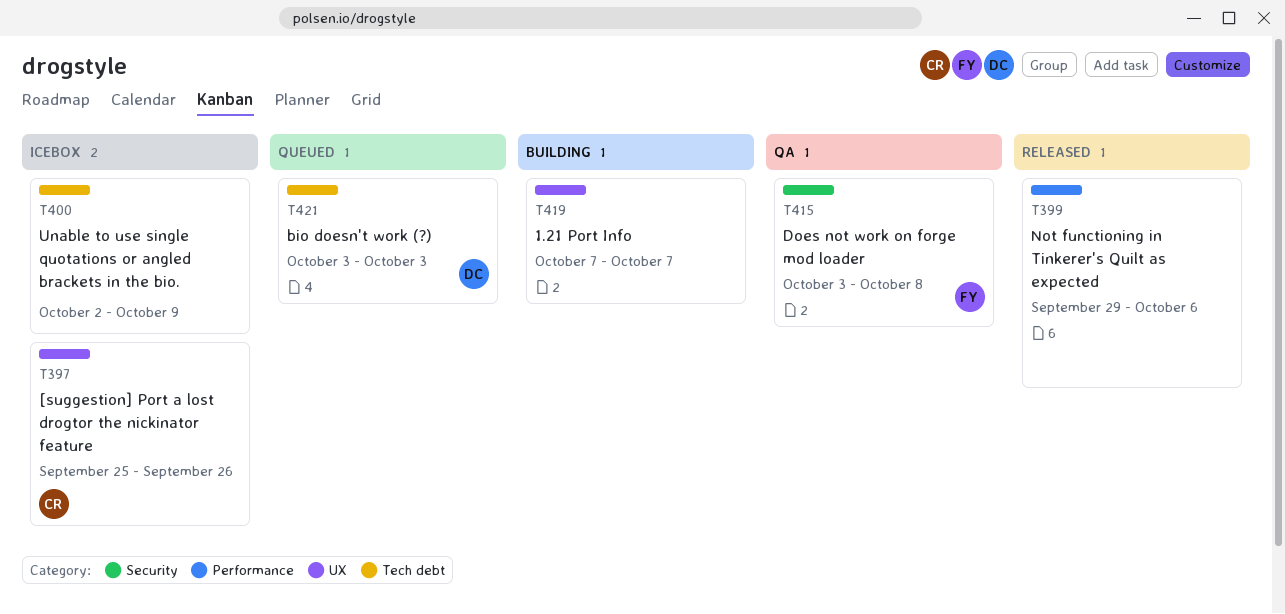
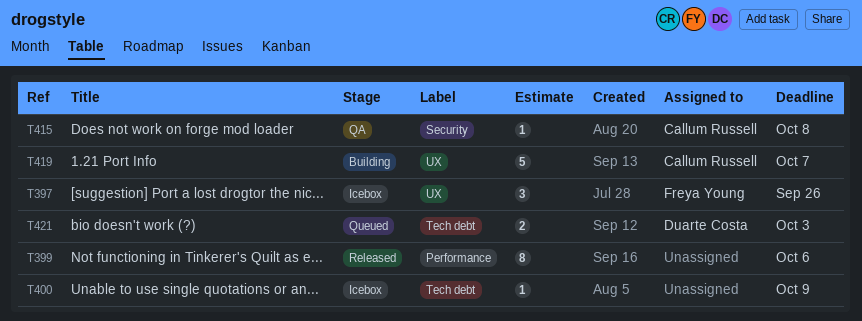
T397, owner: Callum Russell -> Freya Young
T415, owner: Freya Young -> Callum Russell
T419, owner: none -> Callum Russell

